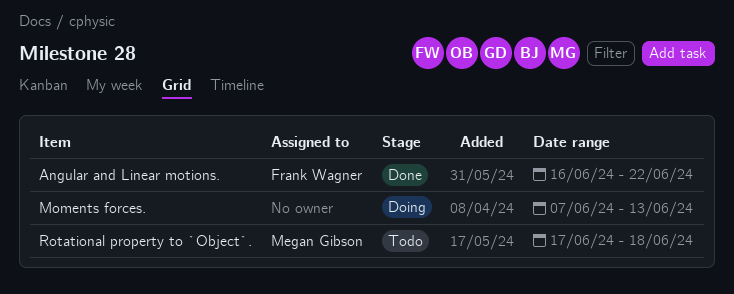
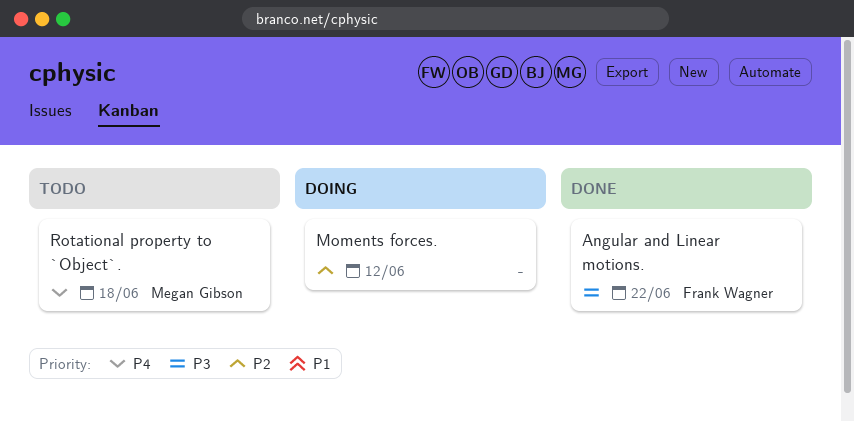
Moments forces., due: Jun 13 -> Jun 12

